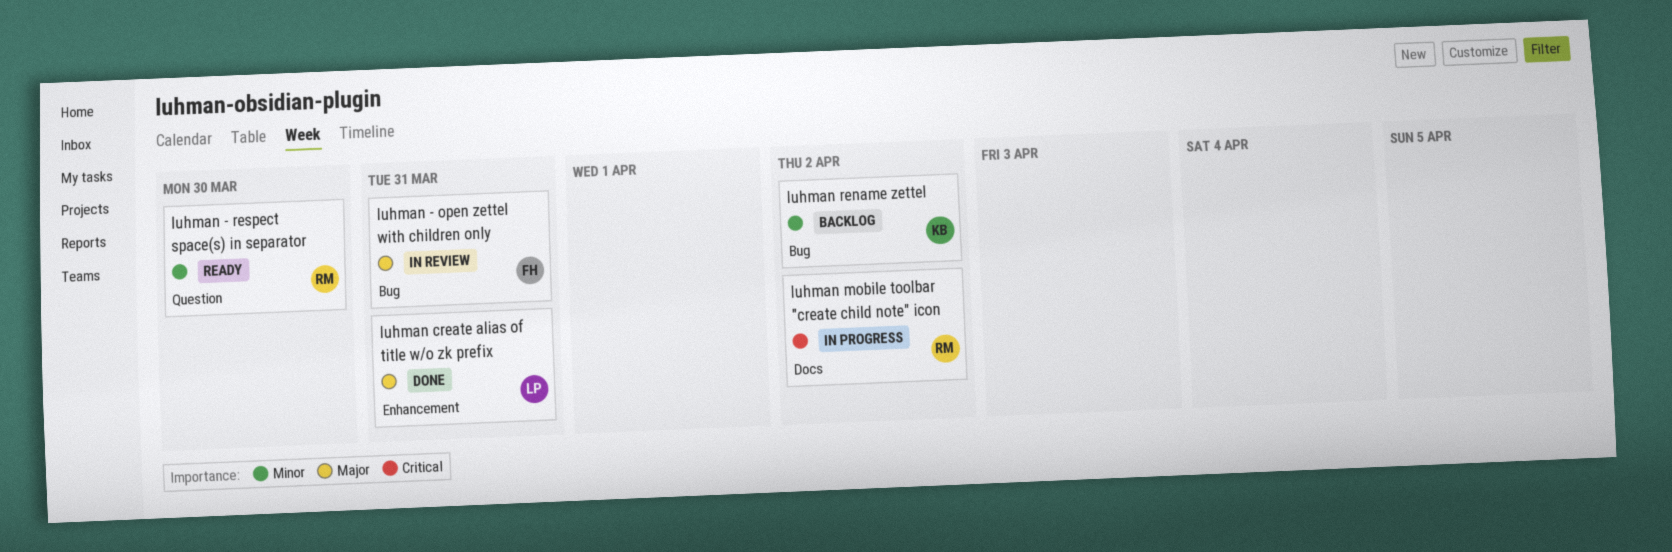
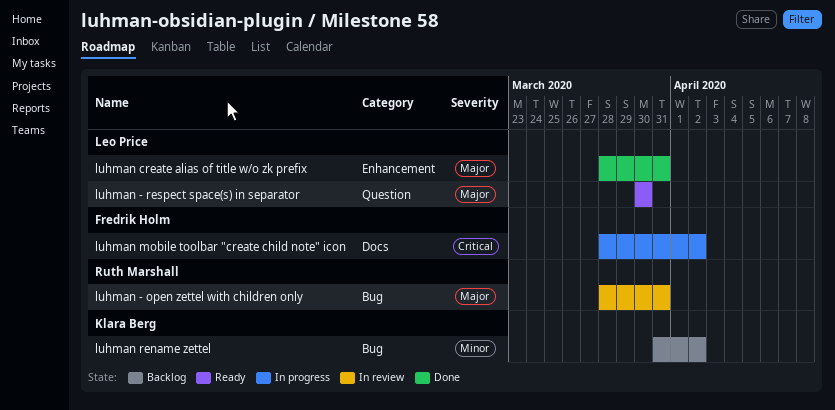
luhman - open zettel with children only, owner: Fredrik Holm -> Ruth Marshall
luhman - respect space(s) in separator, owner: Ruth Marshall -> Leo Price
luhman - respect space(s) in separator, priority: Minor -> Major
luhman mobile toolbar "create child note" icon, owner: Ruth Marshall -> Fredrik Holm

